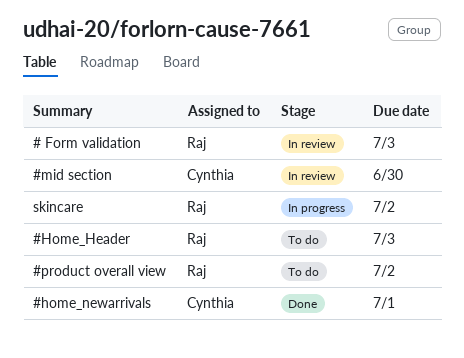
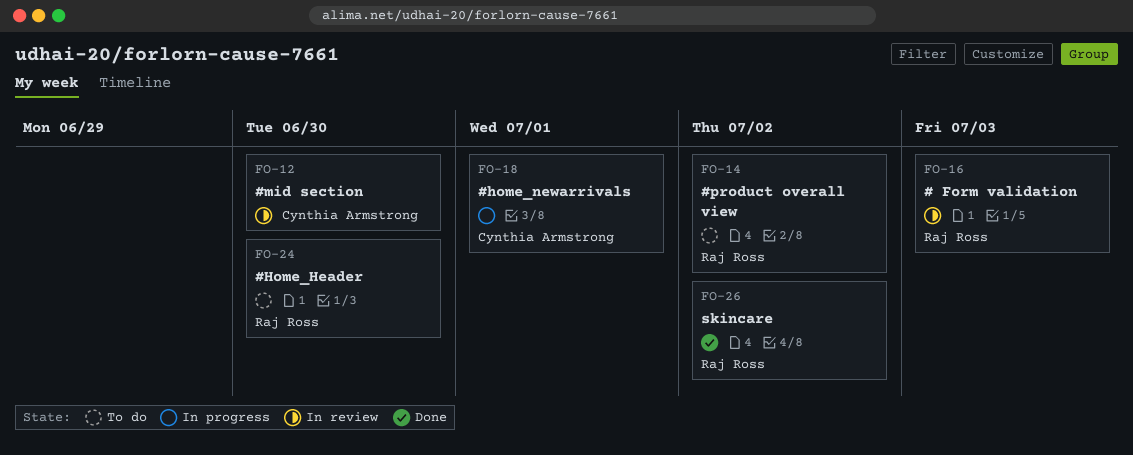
#Home_Header, due: Jul 3 -> Jun 30
#home_newarrivals, status: Done -> In progress
skincare, status: In progress -> Done

